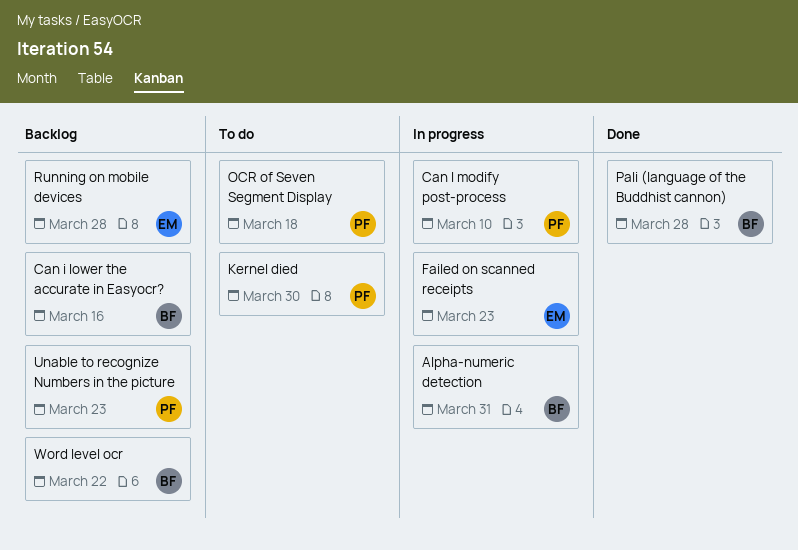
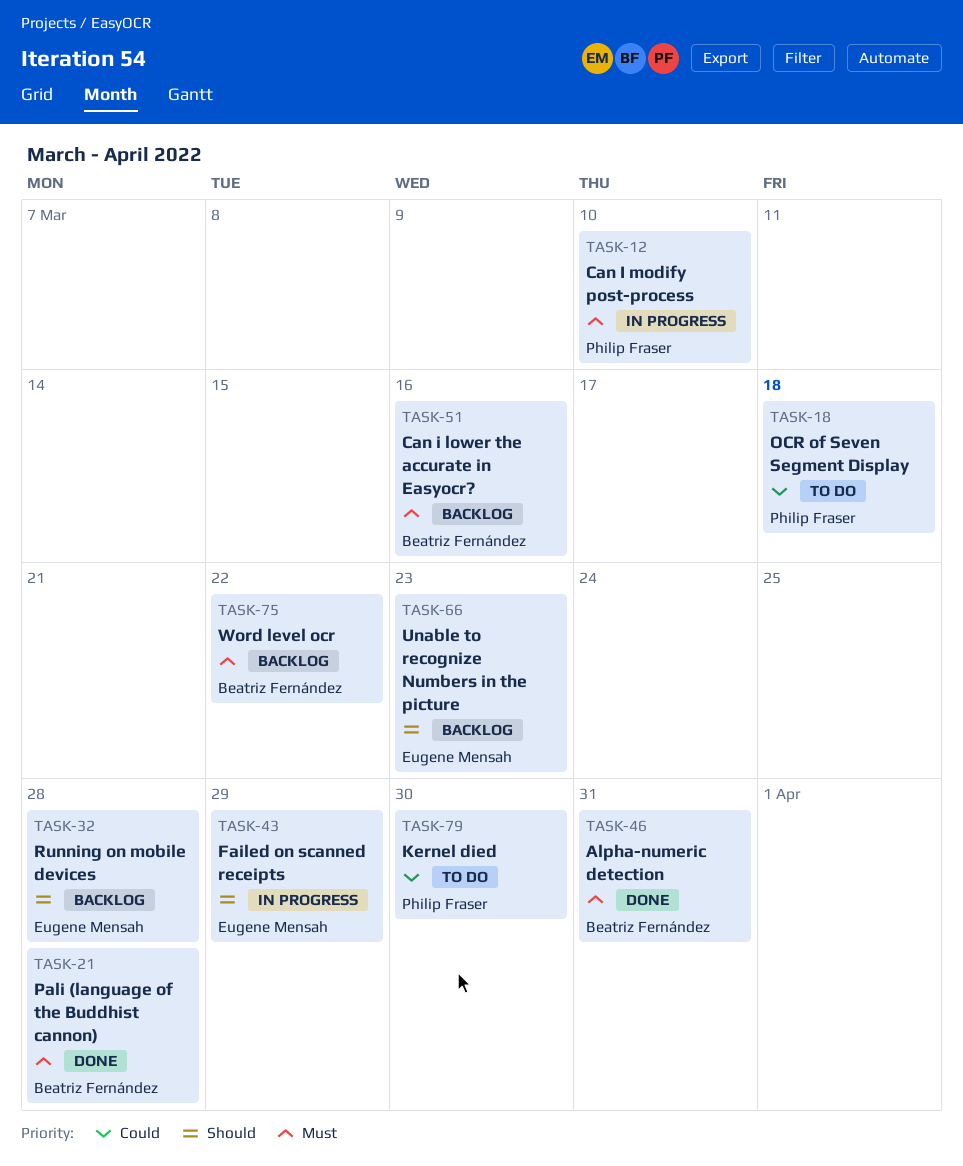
Alpha-numeric detection, status: In progress -> Done
Failed on scanned receipts, due: Mar 23 -> Mar 29
Unable to recognize Numbers in the picture, owner: Philip Fraser -> Eugene Mensah

